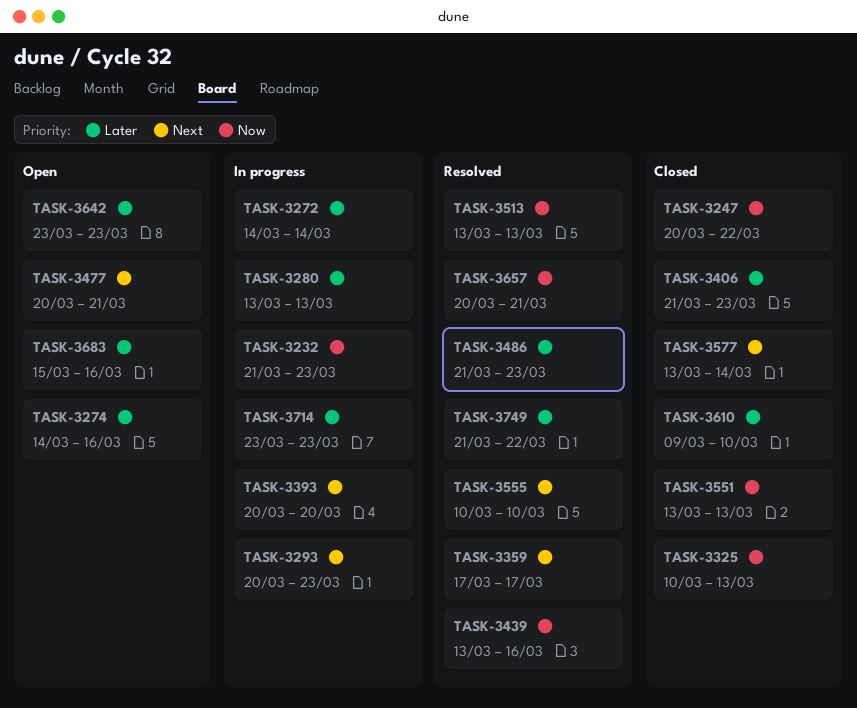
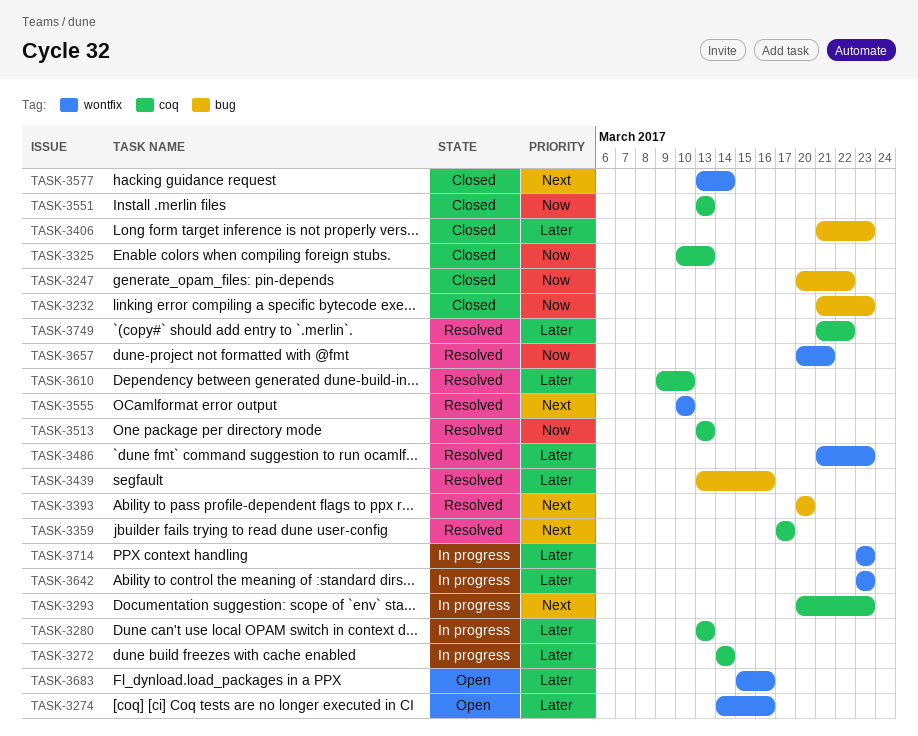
TASK-3232, status: In progress -> Closed
TASK-3393, status: In progress -> Resolved
TASK-3439, priority: Now -> Later
TASK-3477: present -> none
TASK-3610, status: Closed -> Resolved
TASK-3642, status: Open -> In progress

